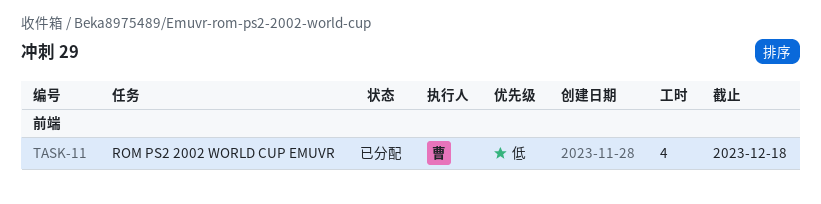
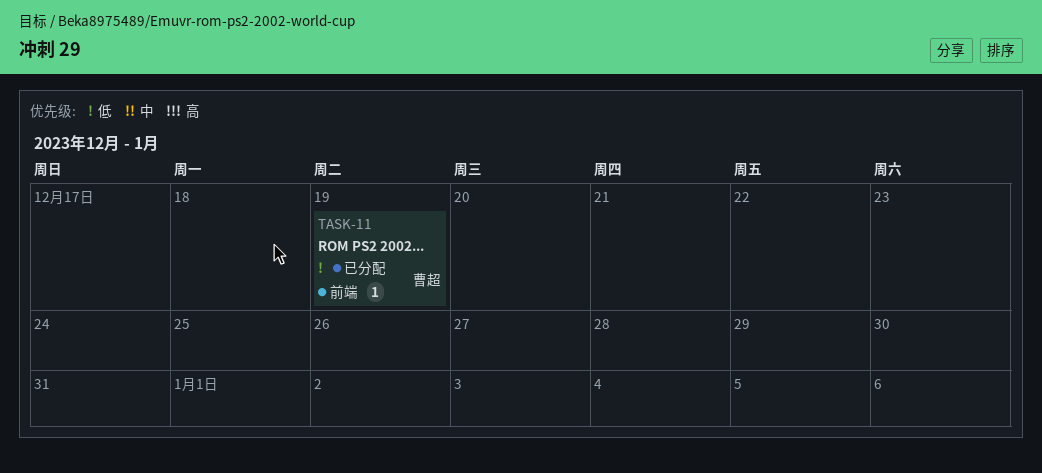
TASK-11, estimate: 4 -> 1
TASK-11, due: Dec 18 -> Dec 19

